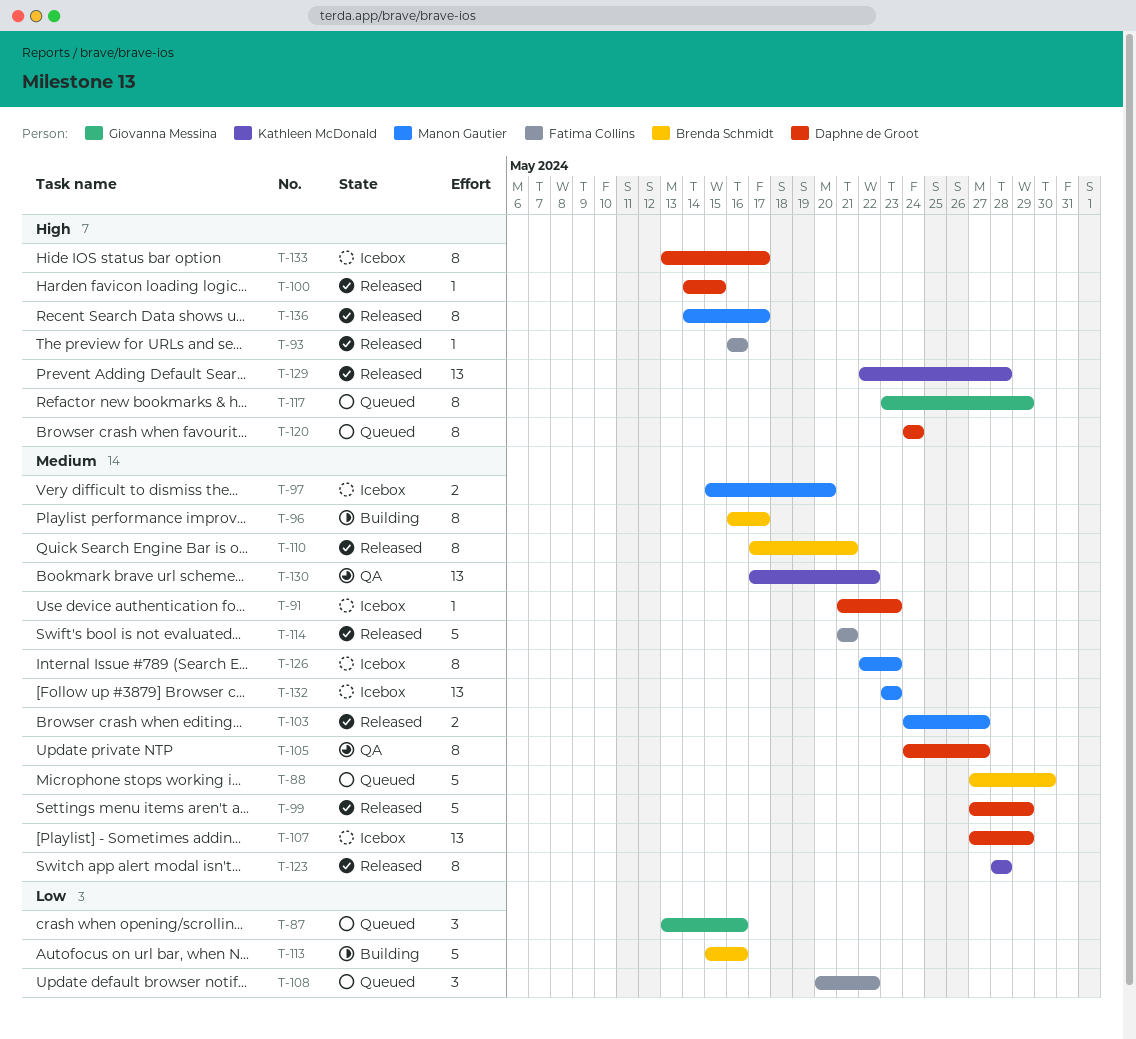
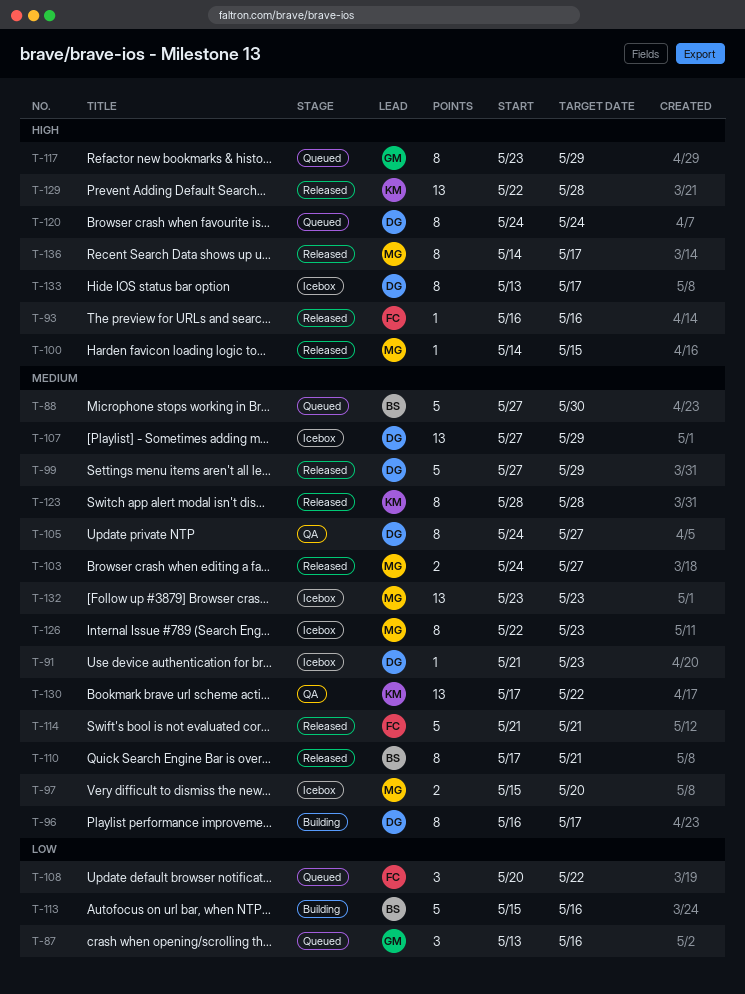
T-96, owner: Brenda Schmidt -> Daphne de Groot
T-100, owner: Daphne de Groot -> Manon Gautier

